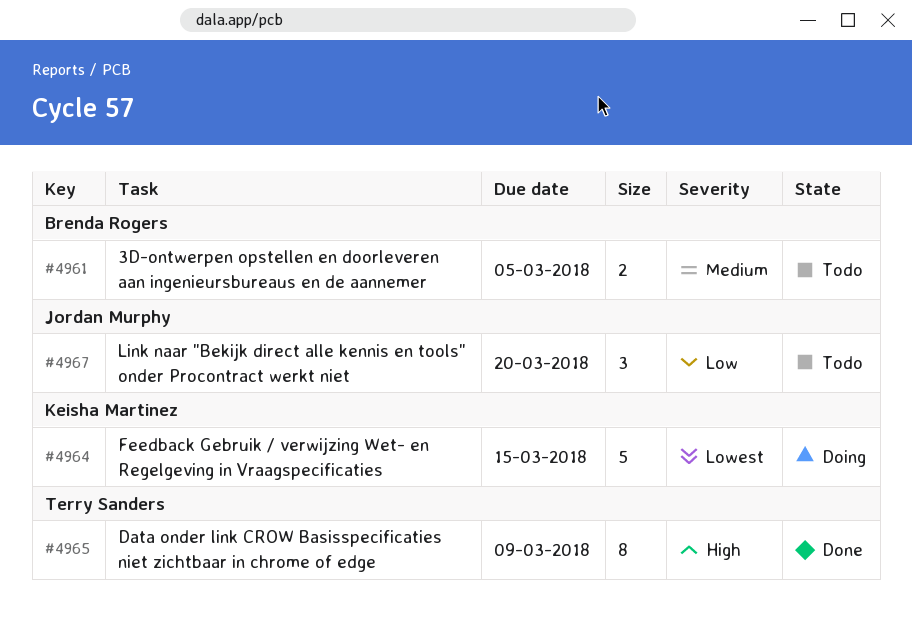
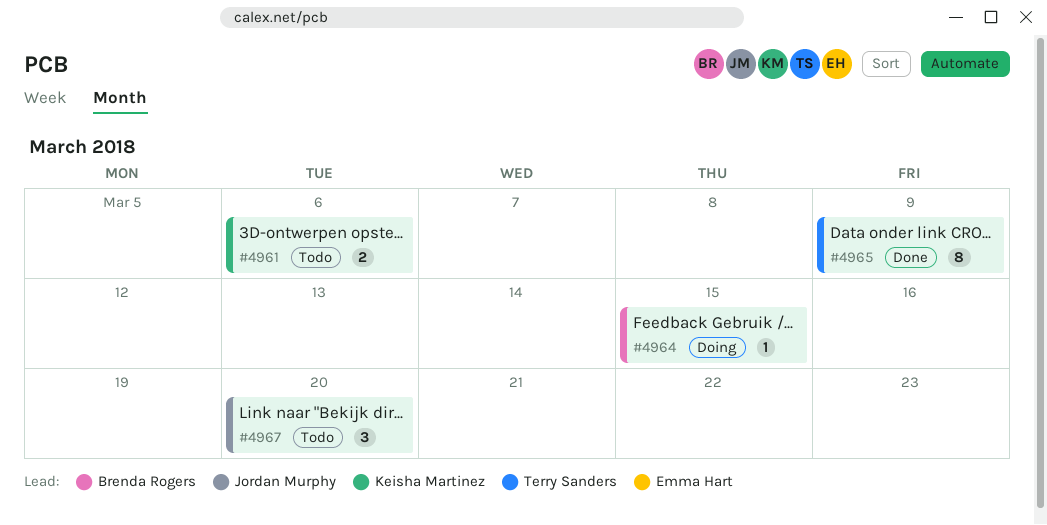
#4961, owner: Brenda Rogers -> Keisha Martinez
#4961, due: Mar 5 -> Mar 6
#4964, owner: Keisha Martinez -> Brenda Rogers
#4964, estimate: 5 -> 1

